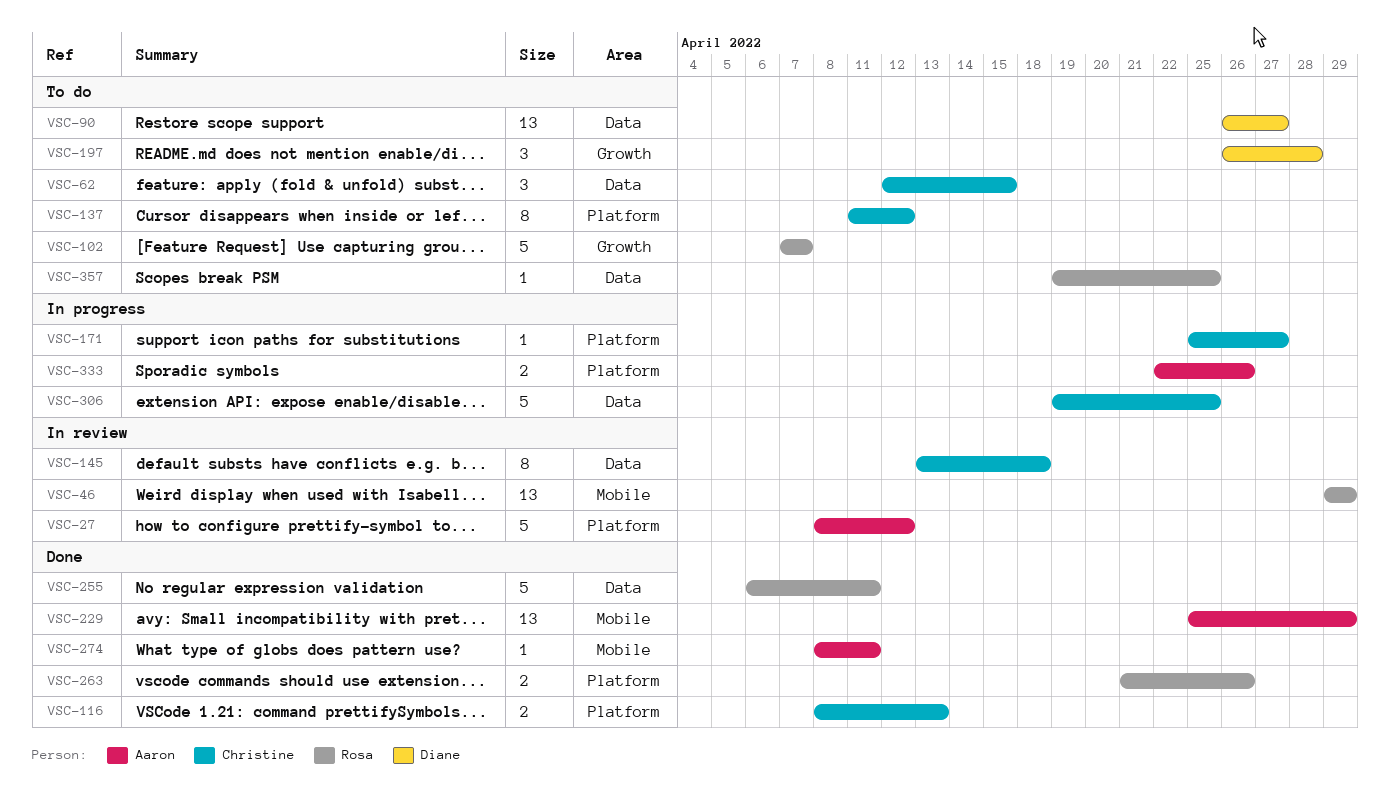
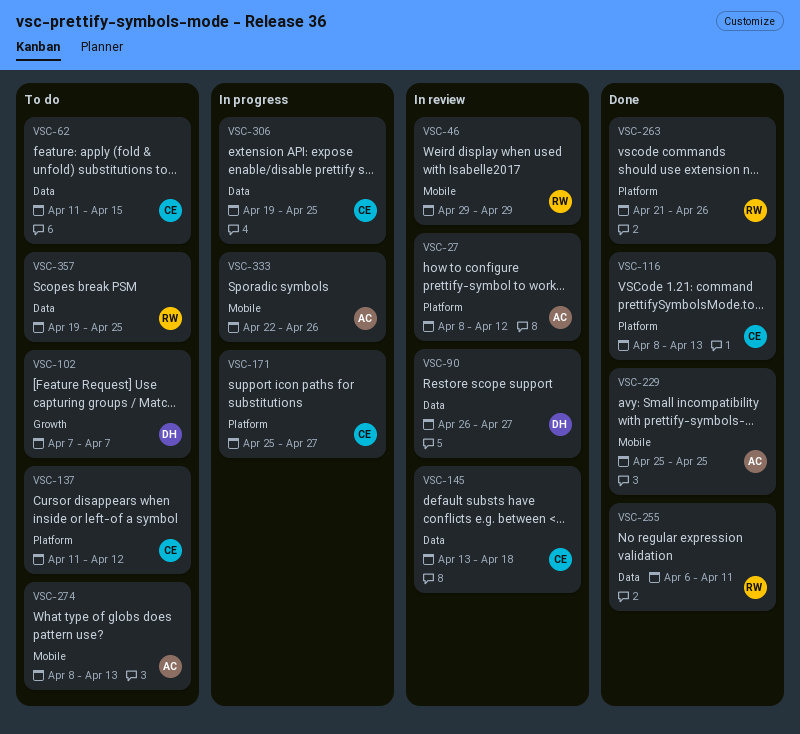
VSC-62, start: Apr 12 -> Apr 11
VSC-90, status: To do -> In review
VSC-102, owner: Rosa -> Diane
VSC-197: present -> none
VSC-229, due: Apr 29 -> Apr 25
VSC-274, status: Done -> To do
VSC-274, due: Apr 11 -> Apr 13
VSC-333, label: Platform -> Mobile

